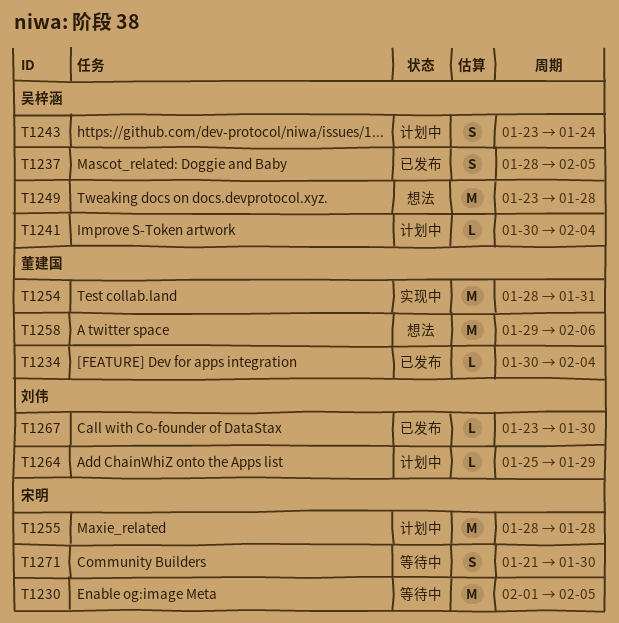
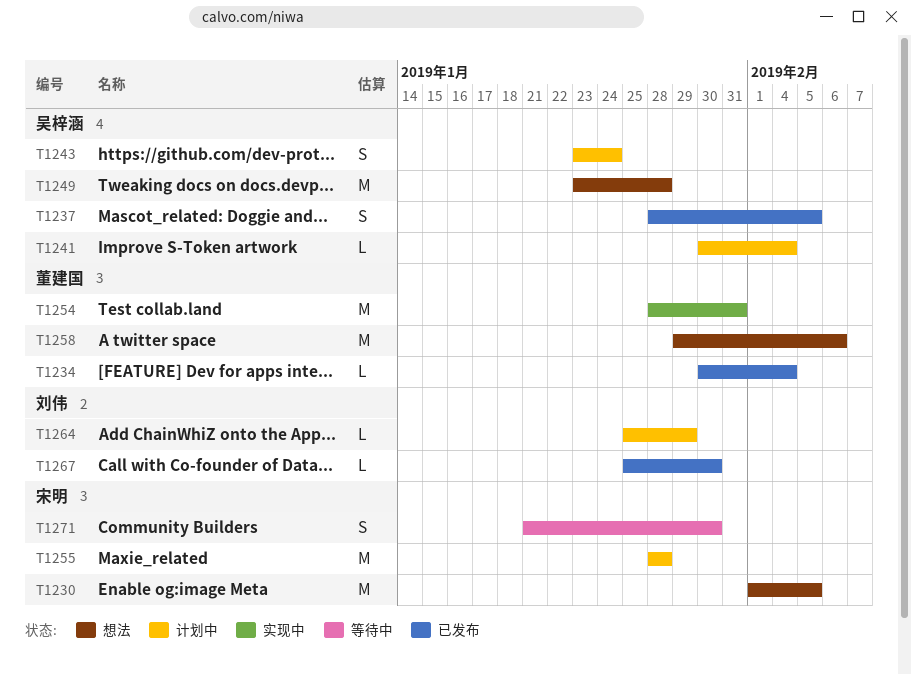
T1230, status: 等待中 -> 想法
T1267, start: Jan 23 -> Jan 25

